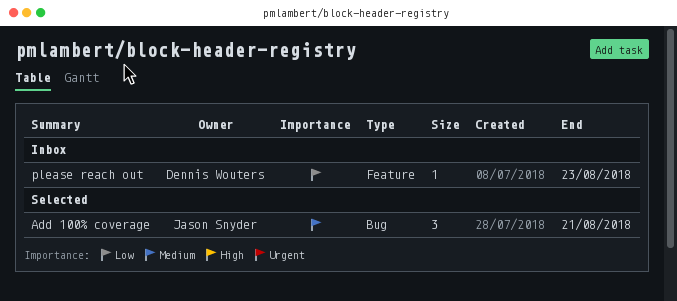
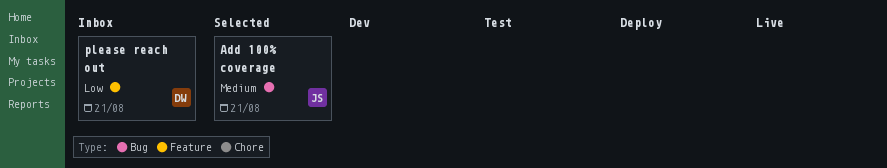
please reach out, due: Aug 23 -> Aug 21

